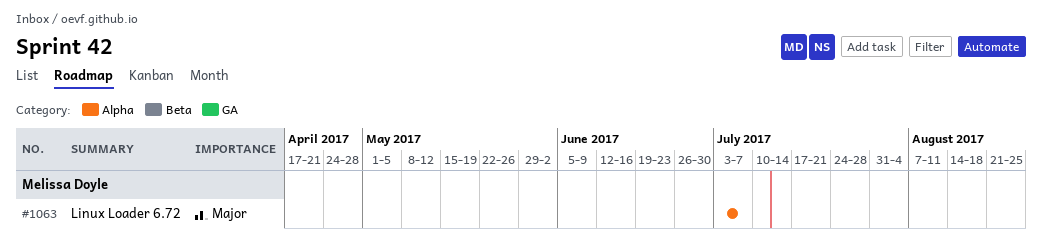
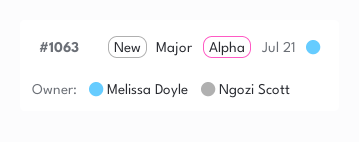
#1063, due: Jul 7 -> Jul 21

